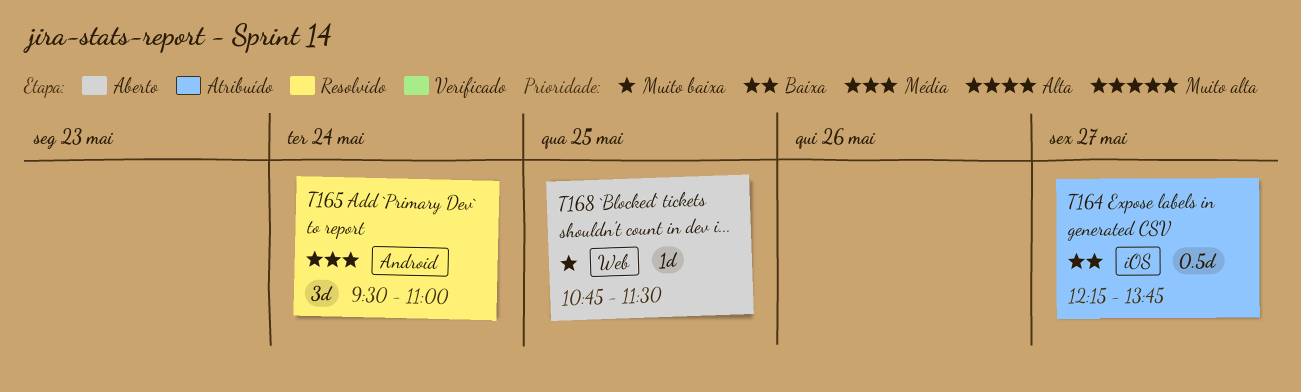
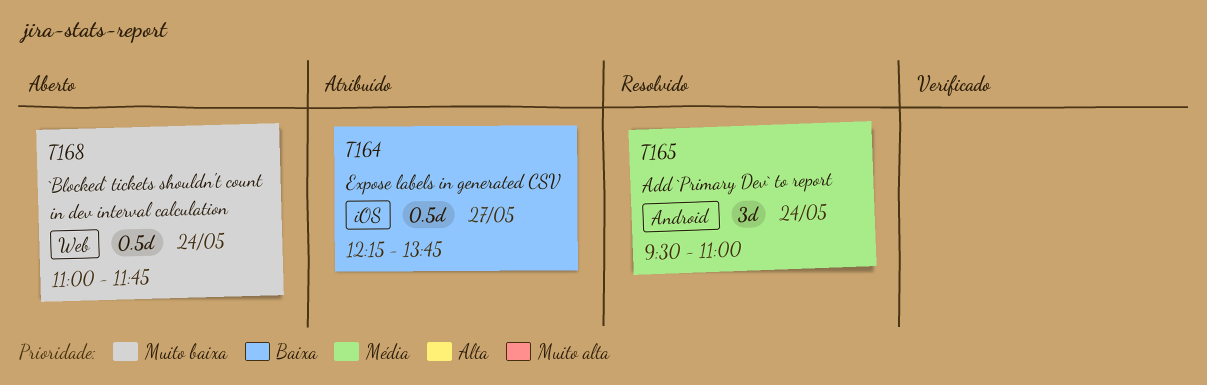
T168, estimate: 1d -> 0.5d
T168, day: May 25 -> May 24
T168, begins: 10:45 -> 11:00
T168, ends: 11:30 -> 11:45

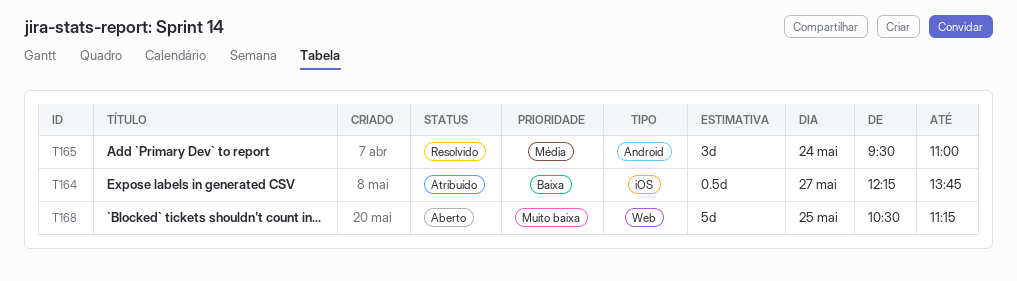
T168, estimate: 0.5d -> 5d
T168, day: May 24 -> May 25
T168, begins: 11:00 -> 10:30
T168, ends: 11:45 -> 11:15

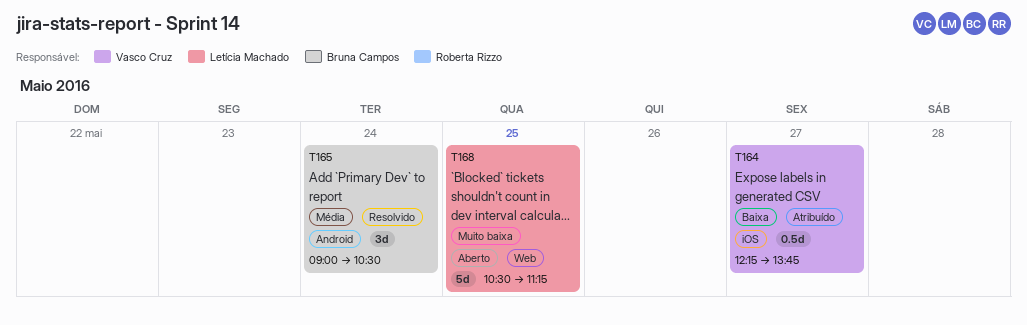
T165, begins: 09:30 -> 09:00
T165, ends: 11:00 -> 10:30

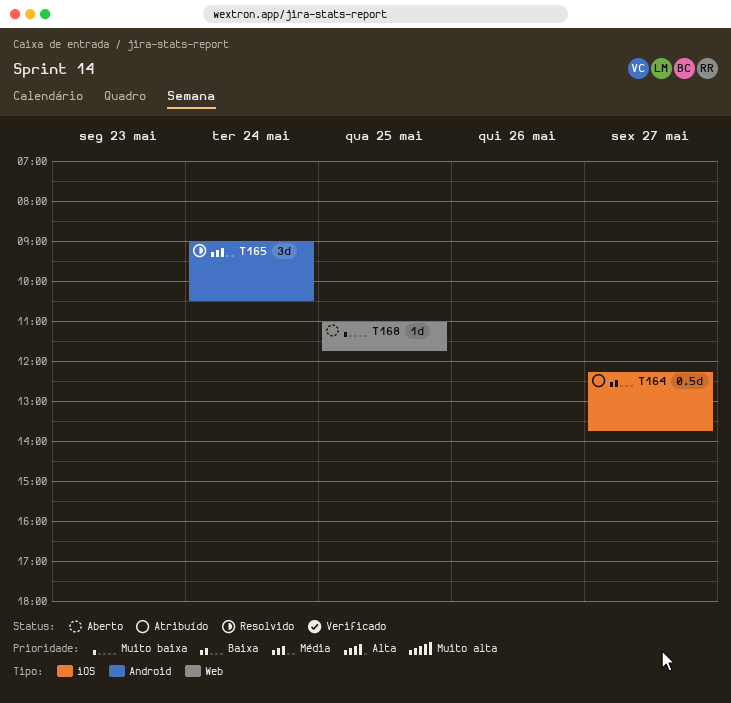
T168, estimate: 5d -> 1d
T168, begins: 10:30 -> 11:00
T168, ends: 11:15 -> 11:45

